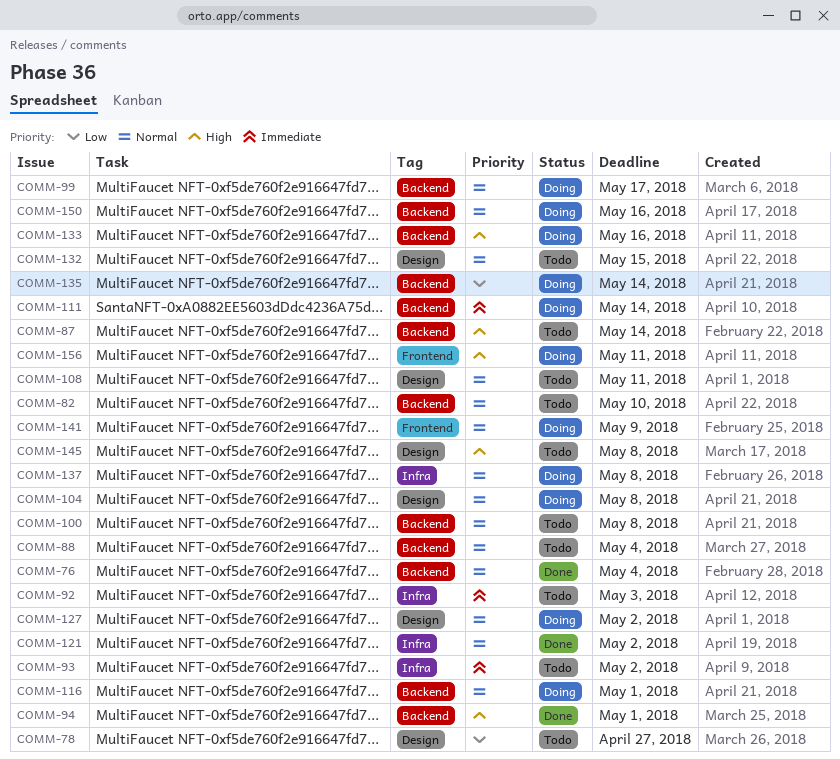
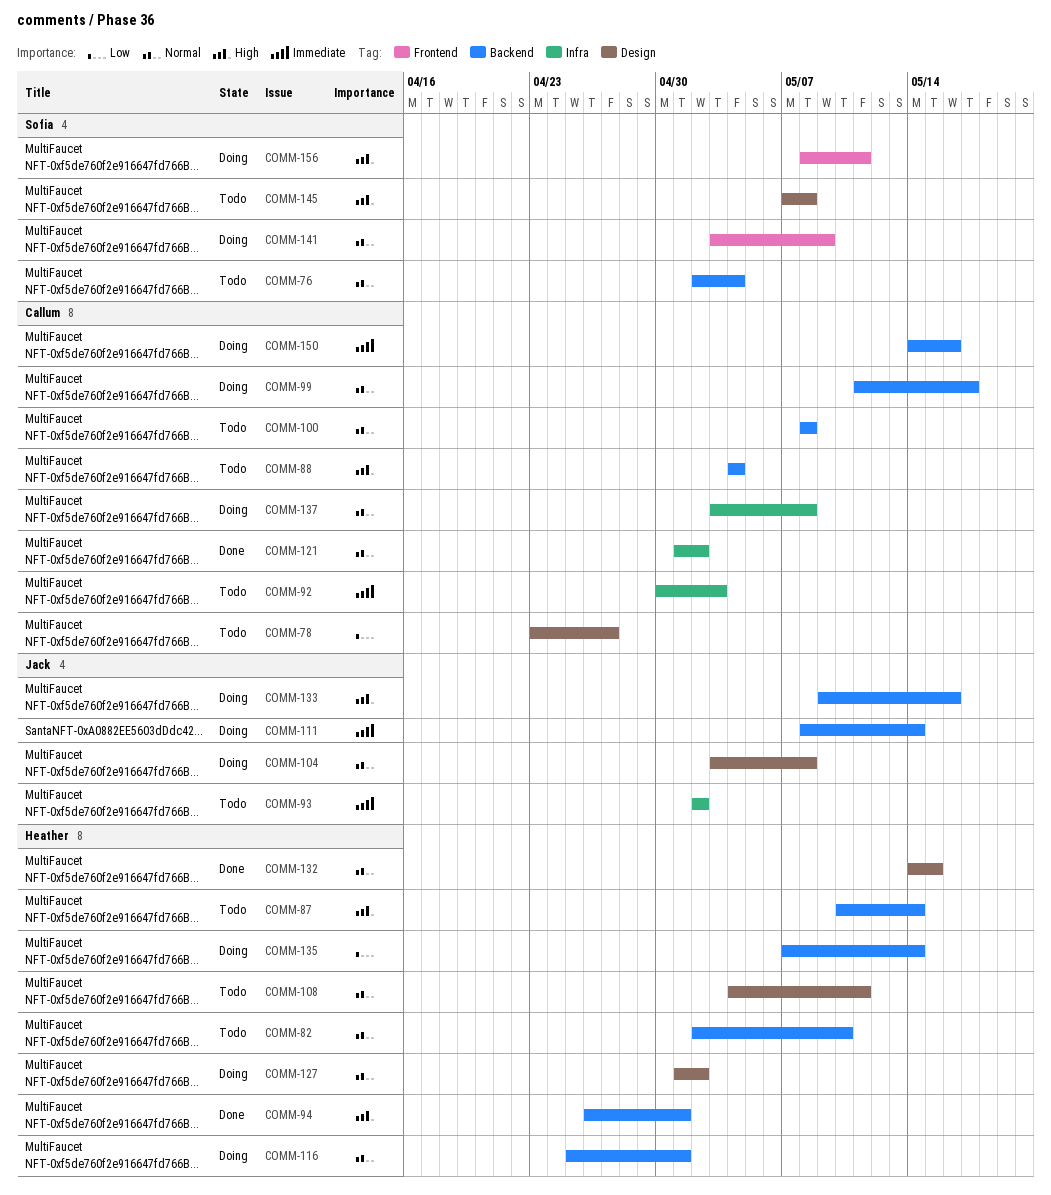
COMM-76, status: Done -> Todo
COMM-88, priority: Normal -> High
COMM-132, status: Todo -> Done
COMM-150, priority: Normal -> Immediate

